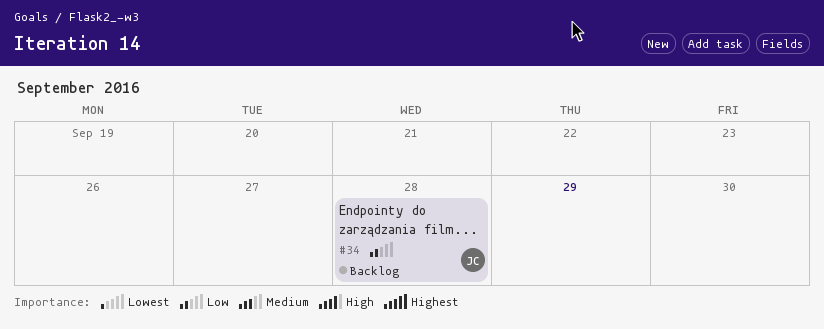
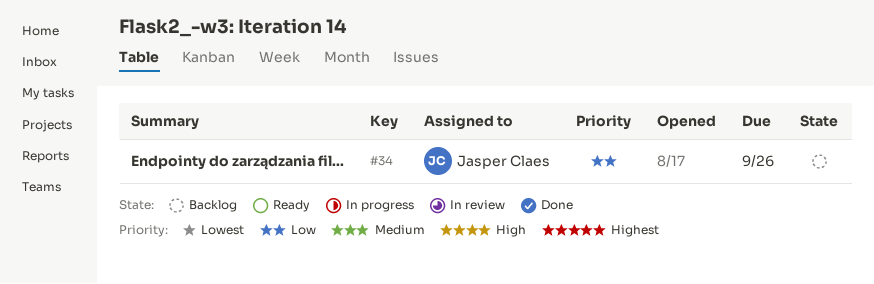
#34, due: Sep 28 -> Sep 26

